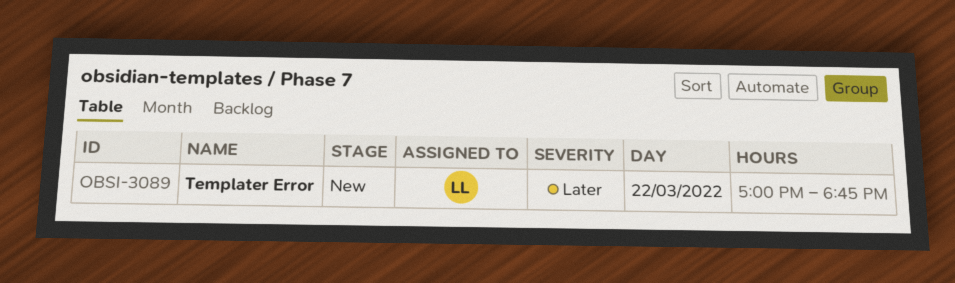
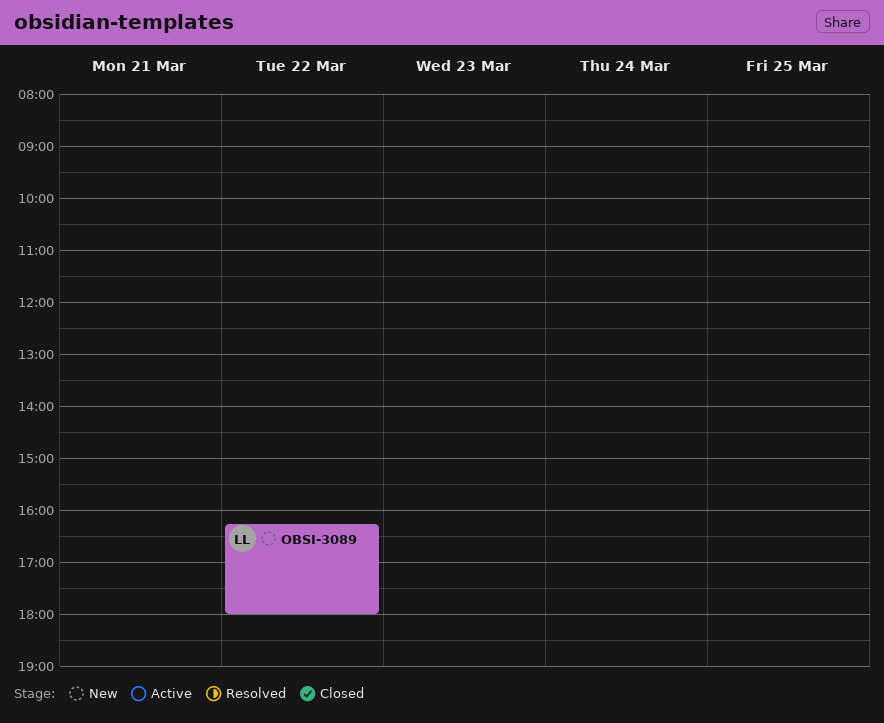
OBSI-3089, begins: 17:00 -> 16:15
OBSI-3089, ends: 18:45 -> 18:00

